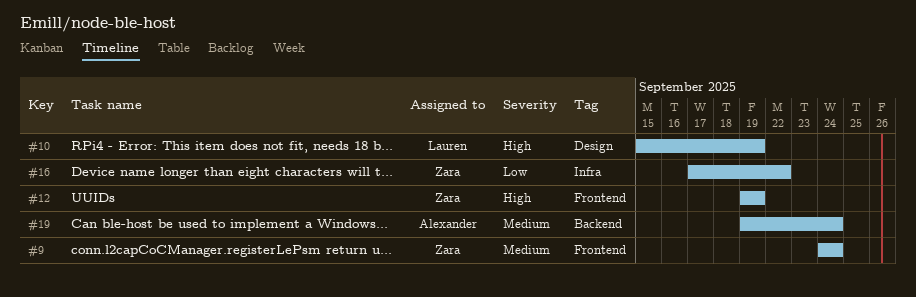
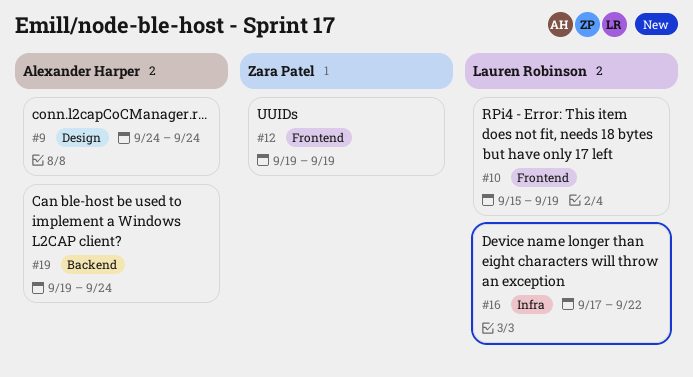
#9, owner: Zara Patel -> Alexander Harper
#9, label: Frontend -> Design
#10, label: Design -> Frontend
#16, owner: Zara Patel -> Lauren Robinson

